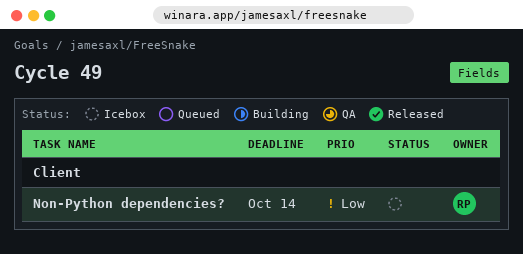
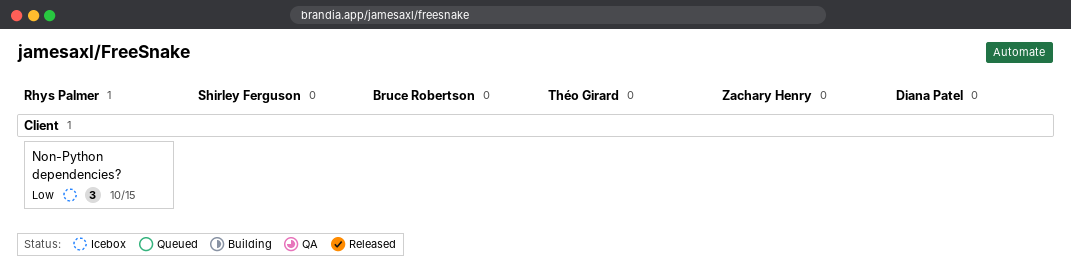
Non-Python dependencies?, due: Oct 14 -> Oct 15

